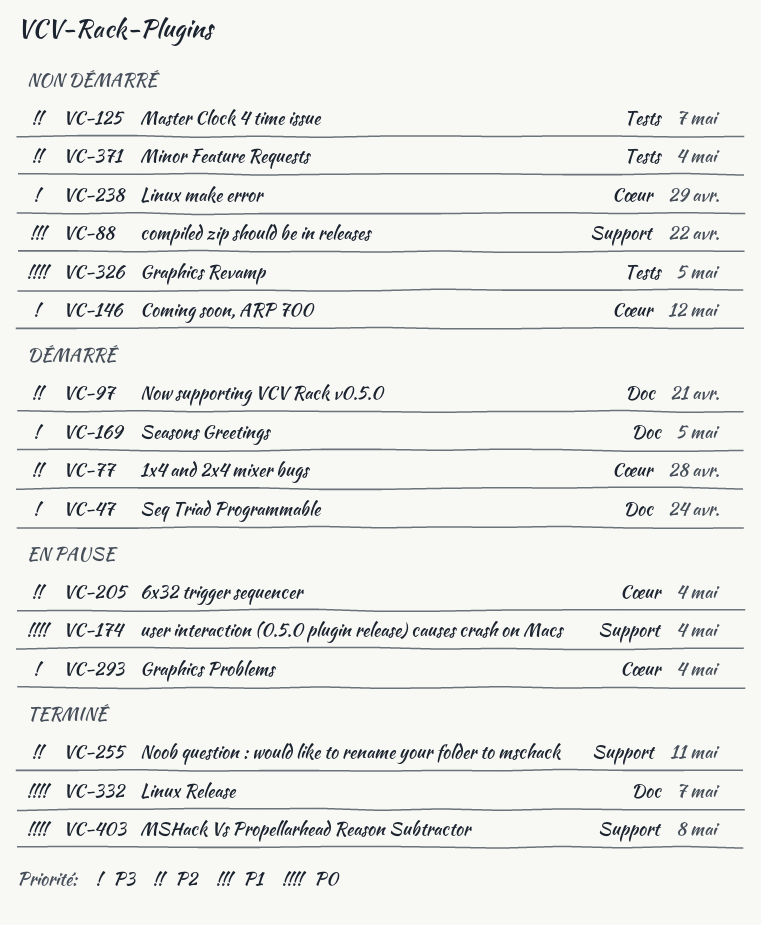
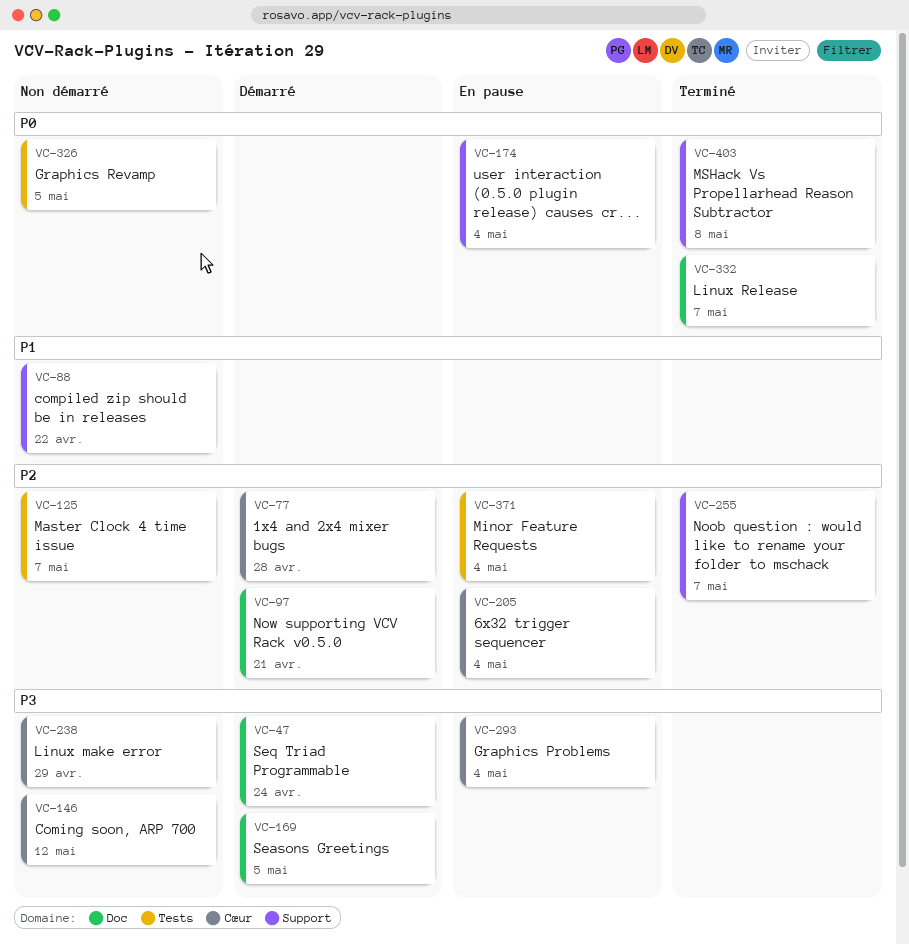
VC-255, due: May 11 -> May 7
VC-371, status: Non démarré -> En pause

